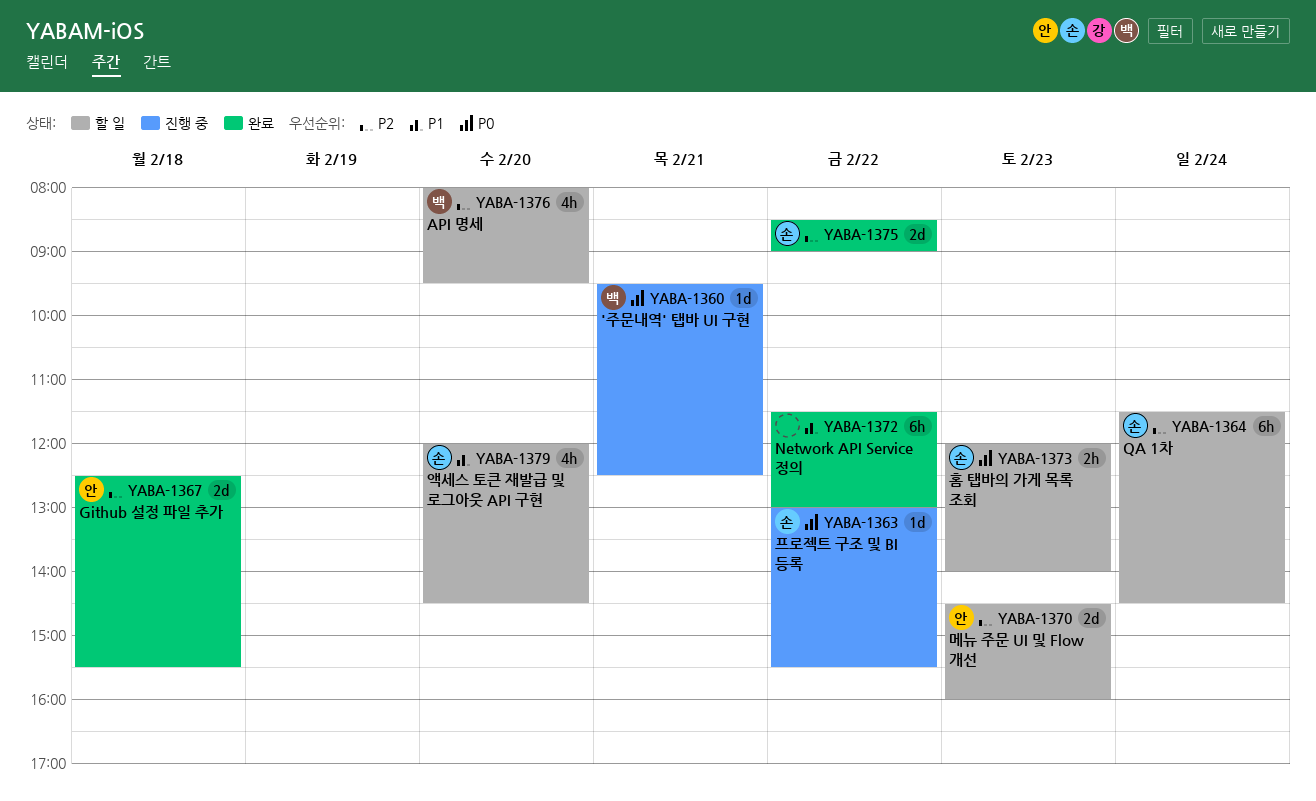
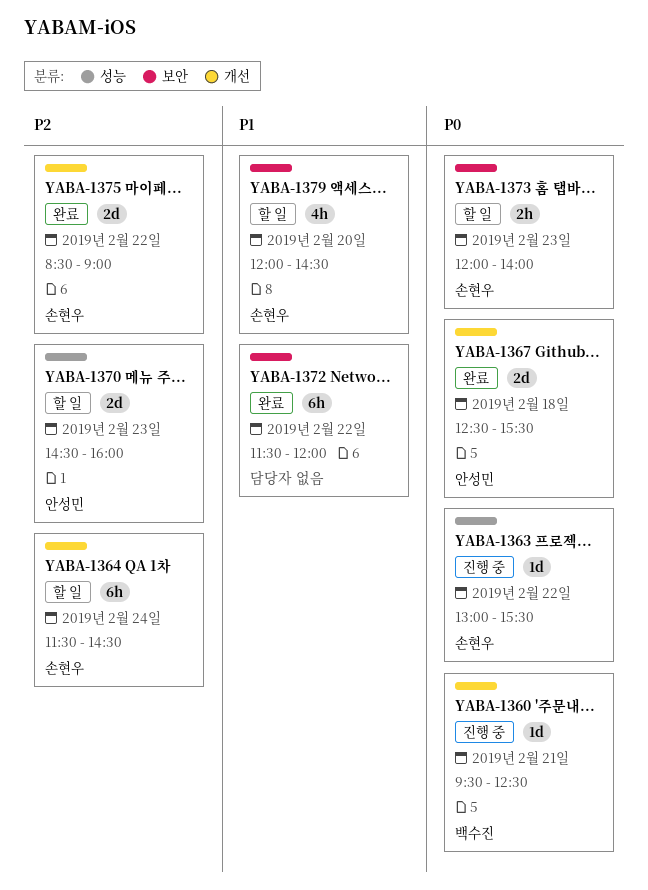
YABA-1367, priority: P2 -> P0
YABA-1372, ends: 13:00 -> 12:00
YABA-1376: present -> none

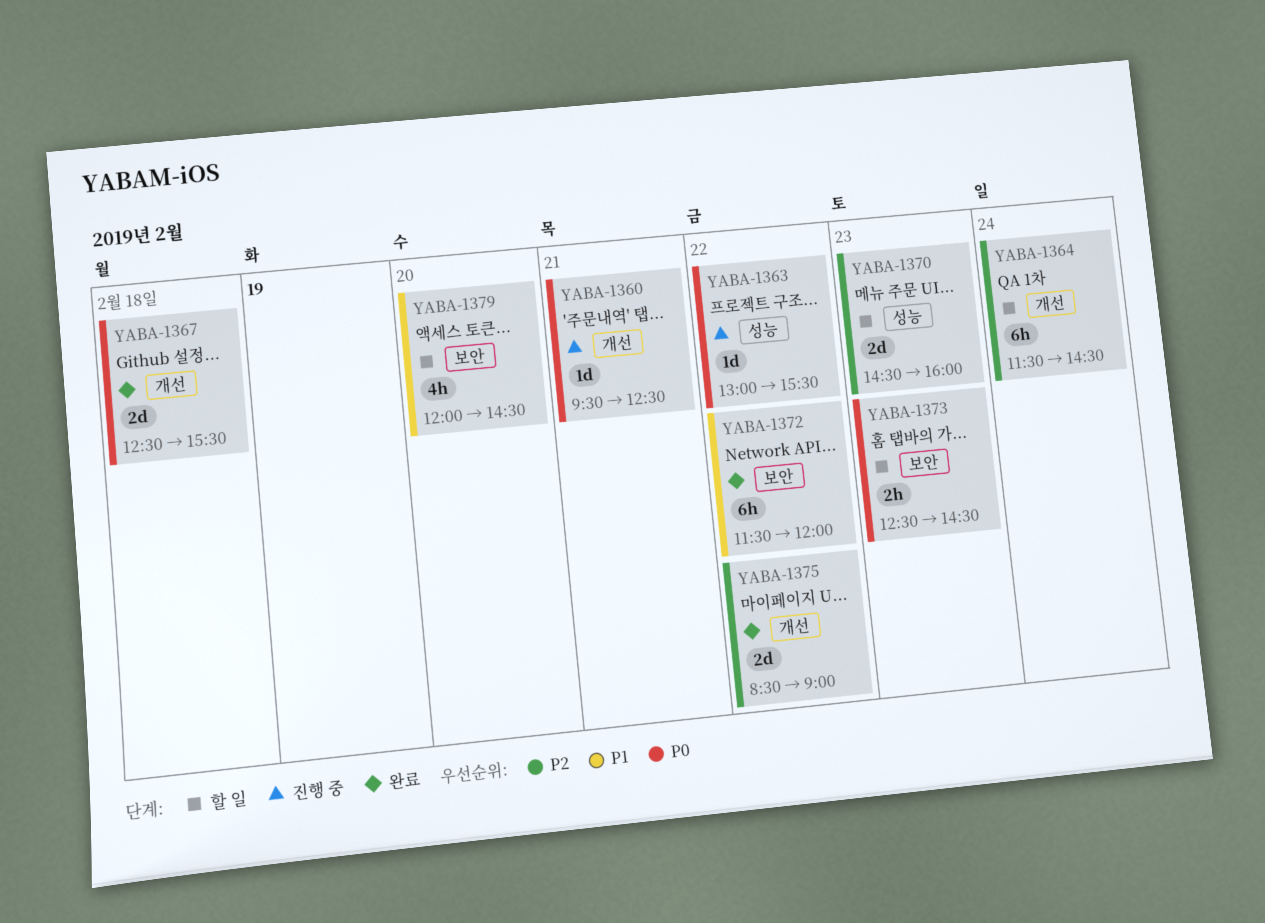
YABA-1373, begins: 12:00 -> 12:30
YABA-1373, ends: 14:00 -> 14:30

